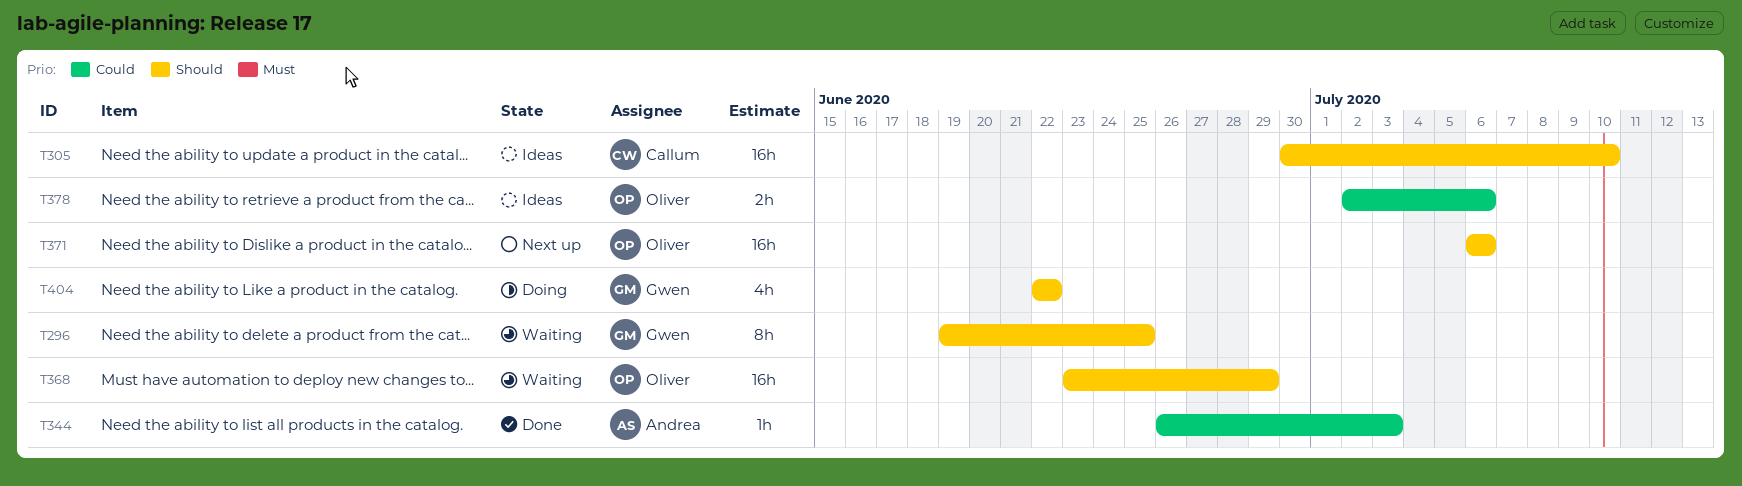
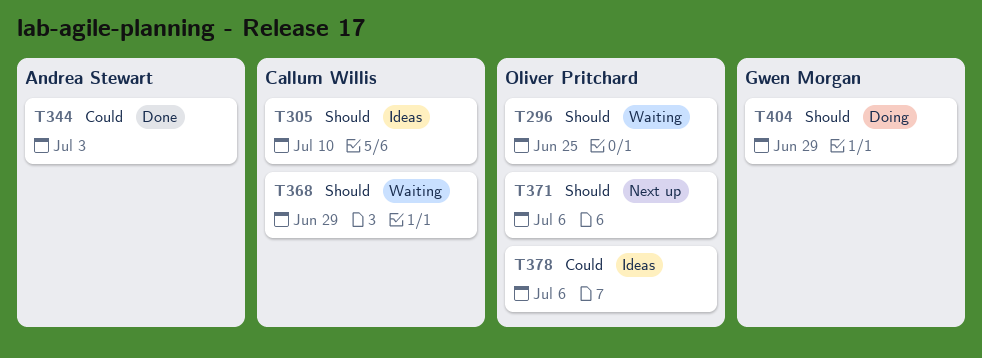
T296, owner: Gwen Morgan -> Oliver Pritchard
T368, owner: Oliver Pritchard -> Callum Willis
T404, due: Jun 22 -> Jun 29

